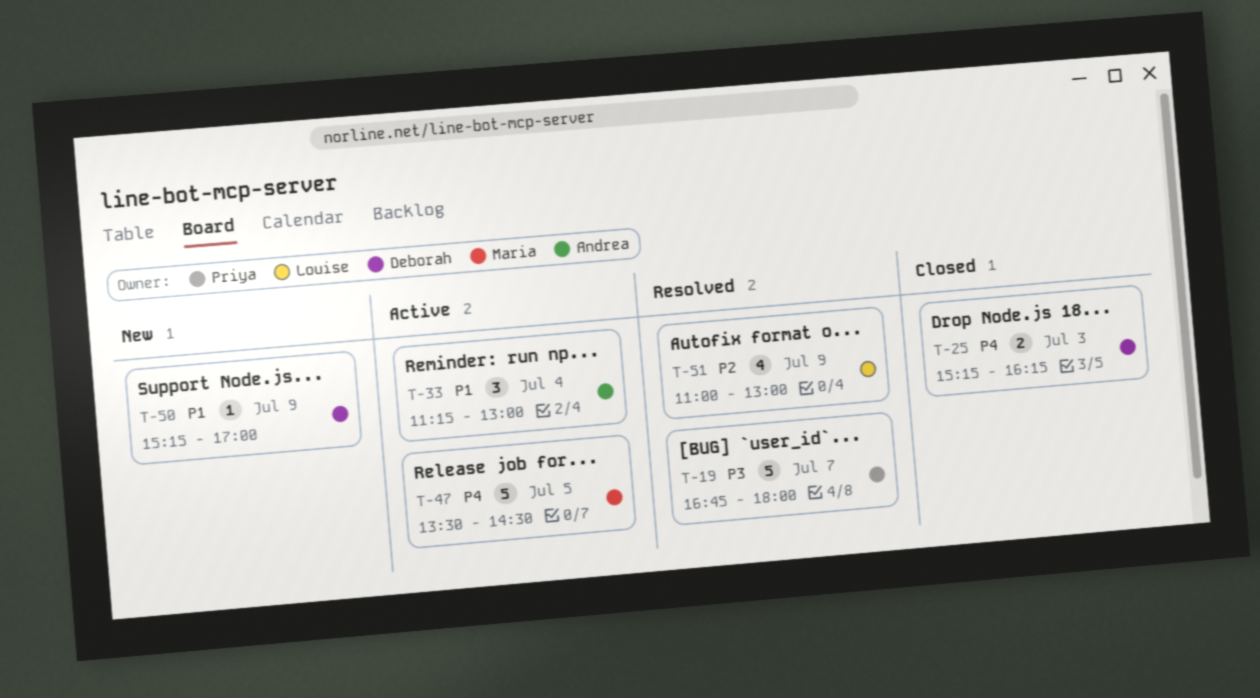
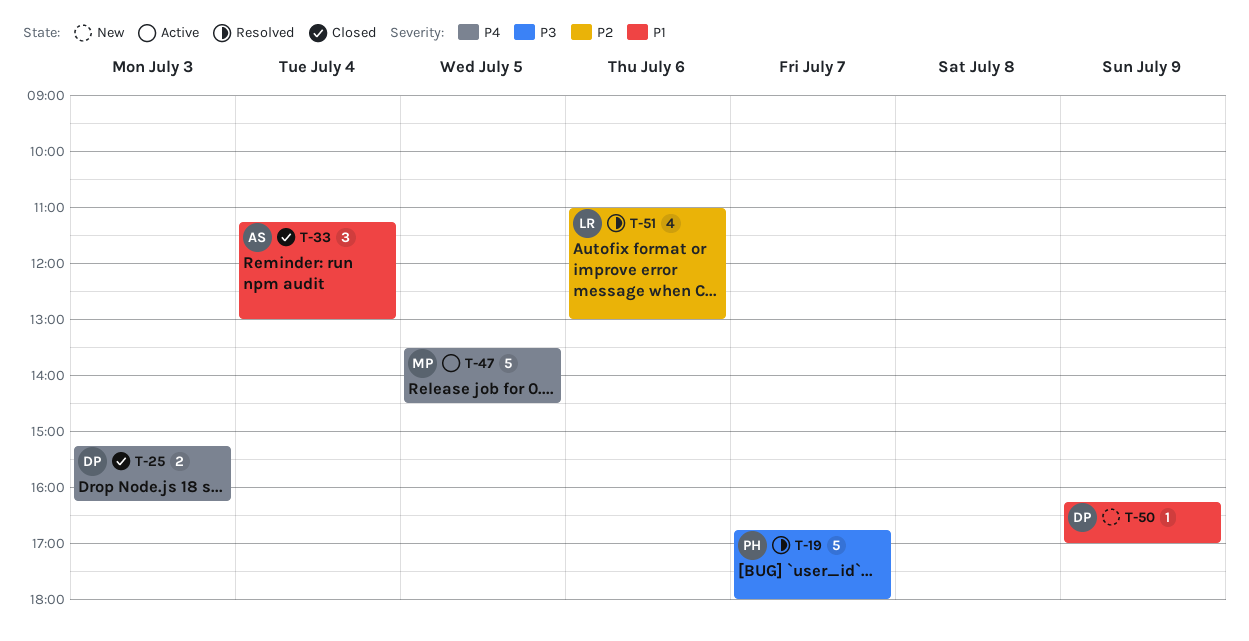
T-33, status: Active -> Closed
T-50, begins: 15:15 -> 16:15
T-51, day: Jul 9 -> Jul 6

